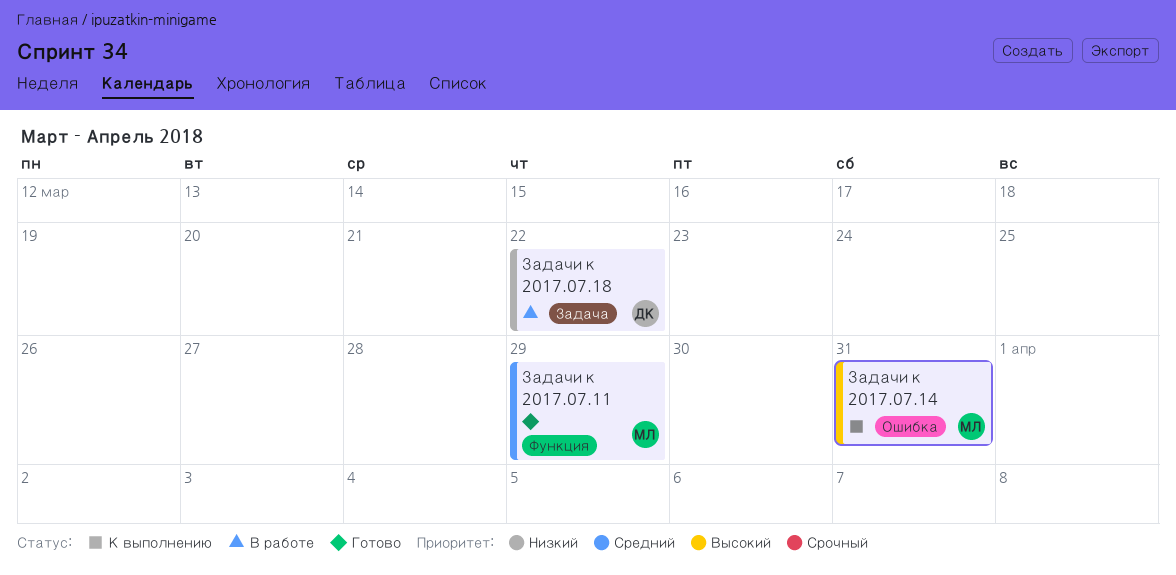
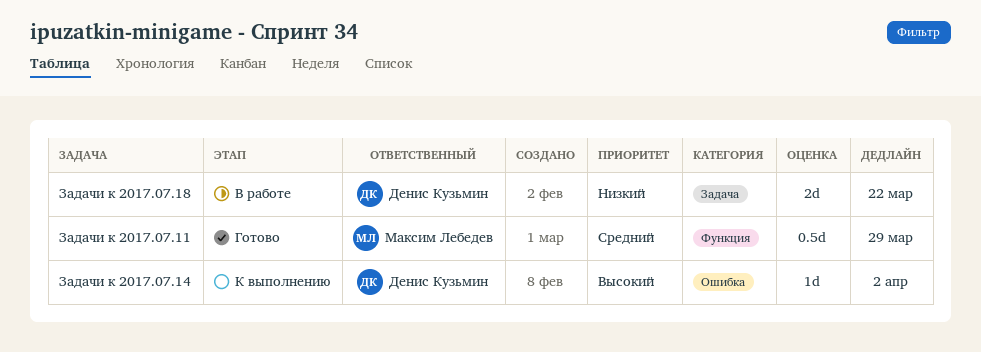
Задачи к 2017.07.14, owner: Максим Лебедев -> Денис Кузьмин
Задачи к 2017.07.14, due: Mar 31 -> Apr 2

